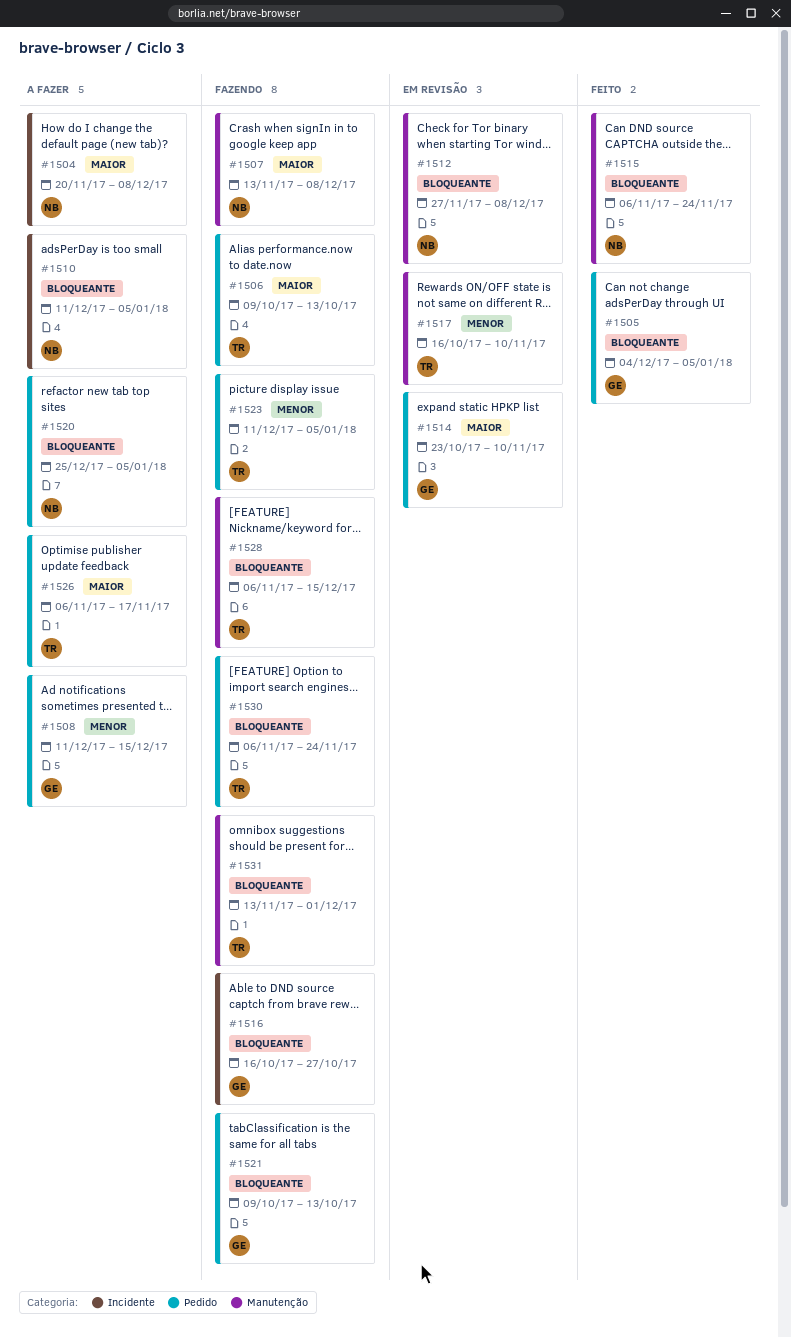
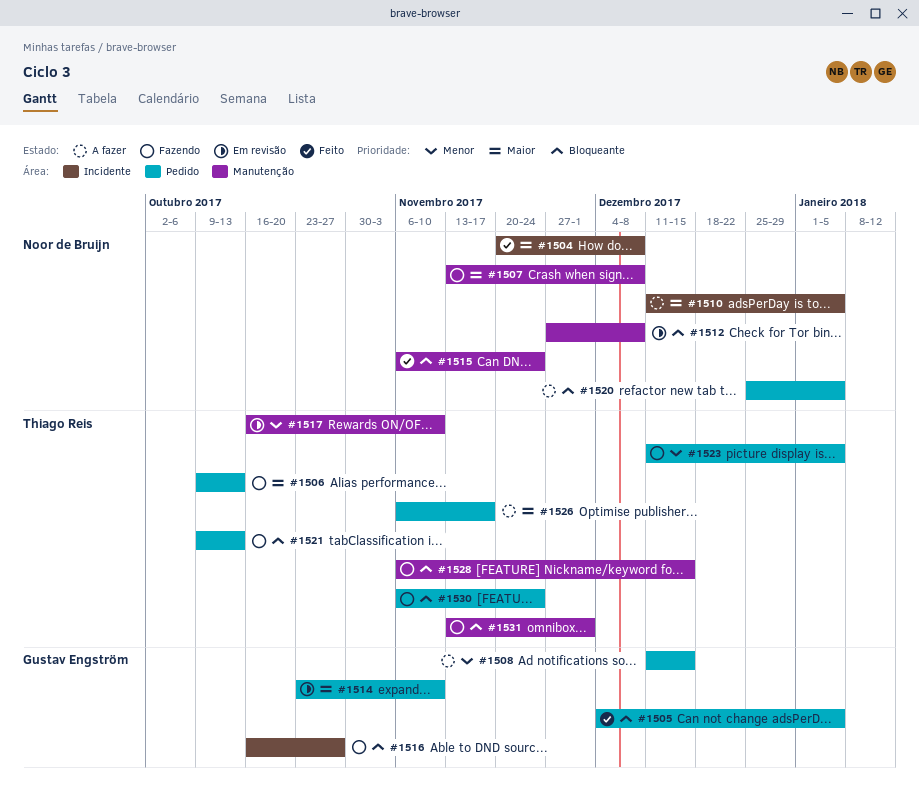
#1504, status: A fazer -> Feito
#1510, priority: Bloqueante -> Maior
#1521, owner: Gustav Engström -> Thiago Reis

